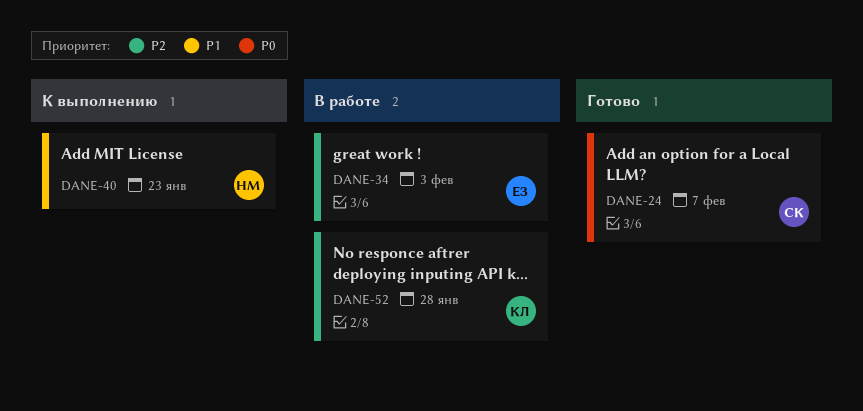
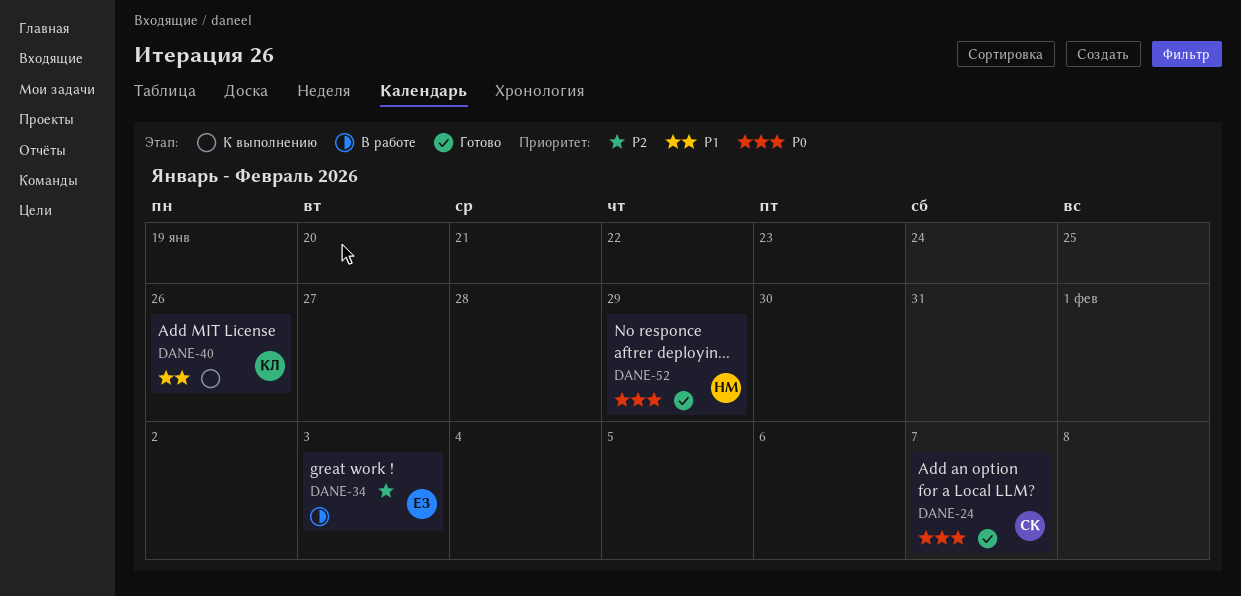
DANE-40, owner: НМ -> КЛ
DANE-40, due: Jan 23 -> Jan 26
DANE-52, status: В работе -> Готово
DANE-52, owner: КЛ -> НМ
DANE-52, priority: P2 -> P0
DANE-52, due: Jan 28 -> Jan 29

